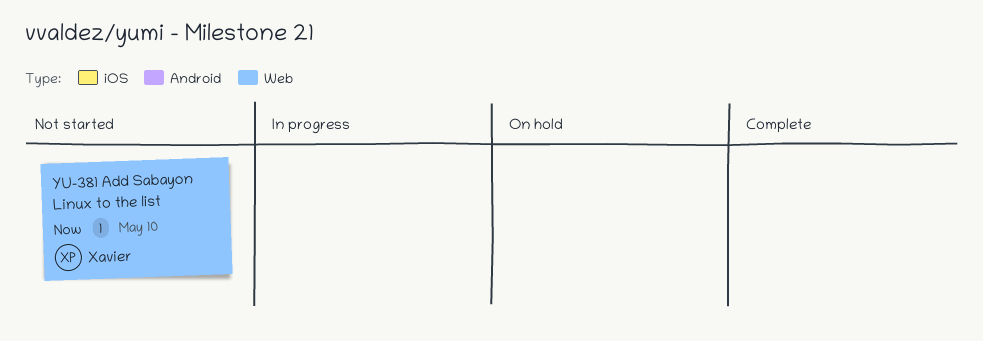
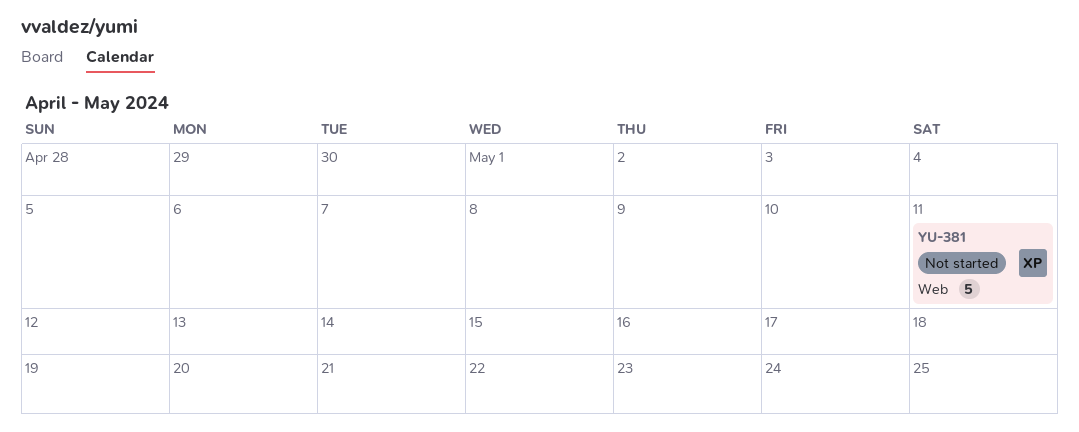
YU-381, estimate: 1 -> 5
YU-381, due: May 10 -> May 11

